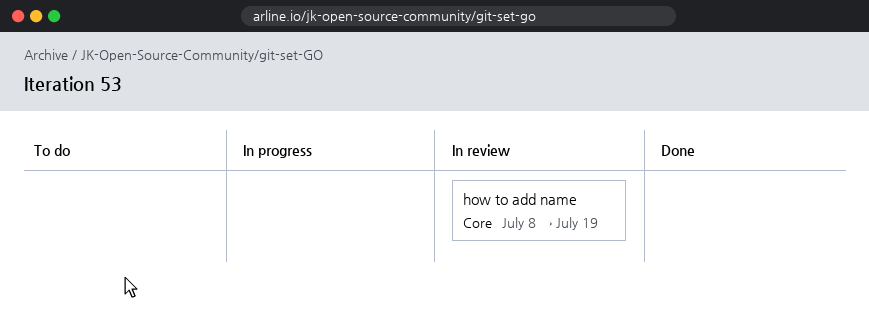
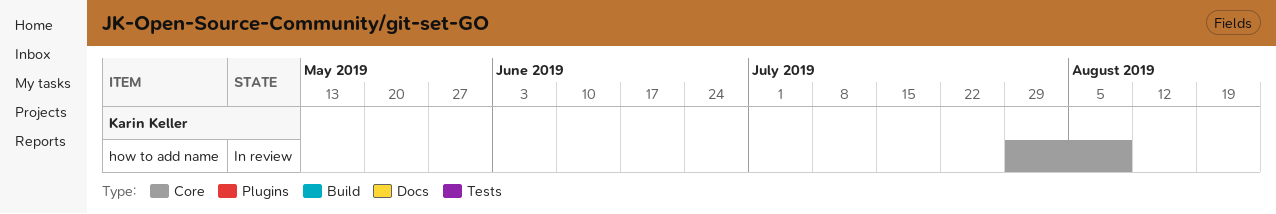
how to add name, start: Jul 8 -> Jul 29
how to add name, due: Jul 19 -> Aug 9

